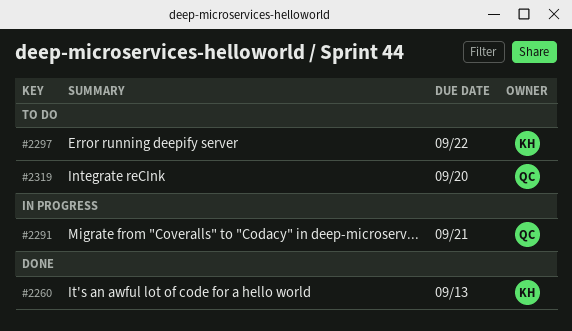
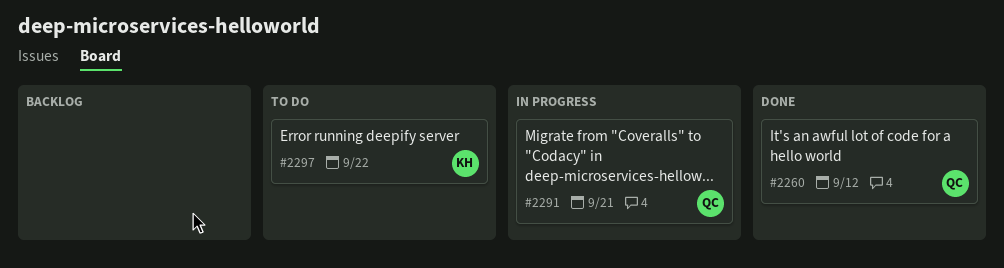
#2260, owner: KH -> QC
#2260, due: Sep 13 -> Sep 12
#2319: present -> none

